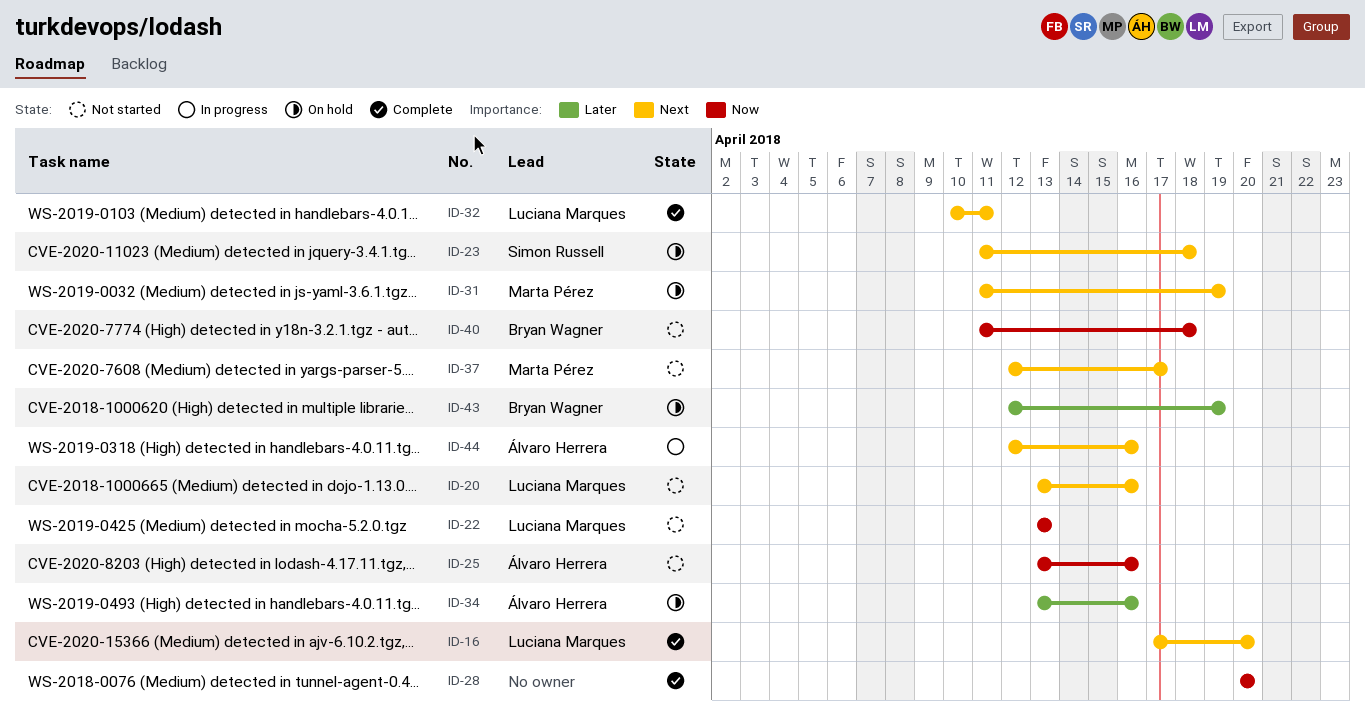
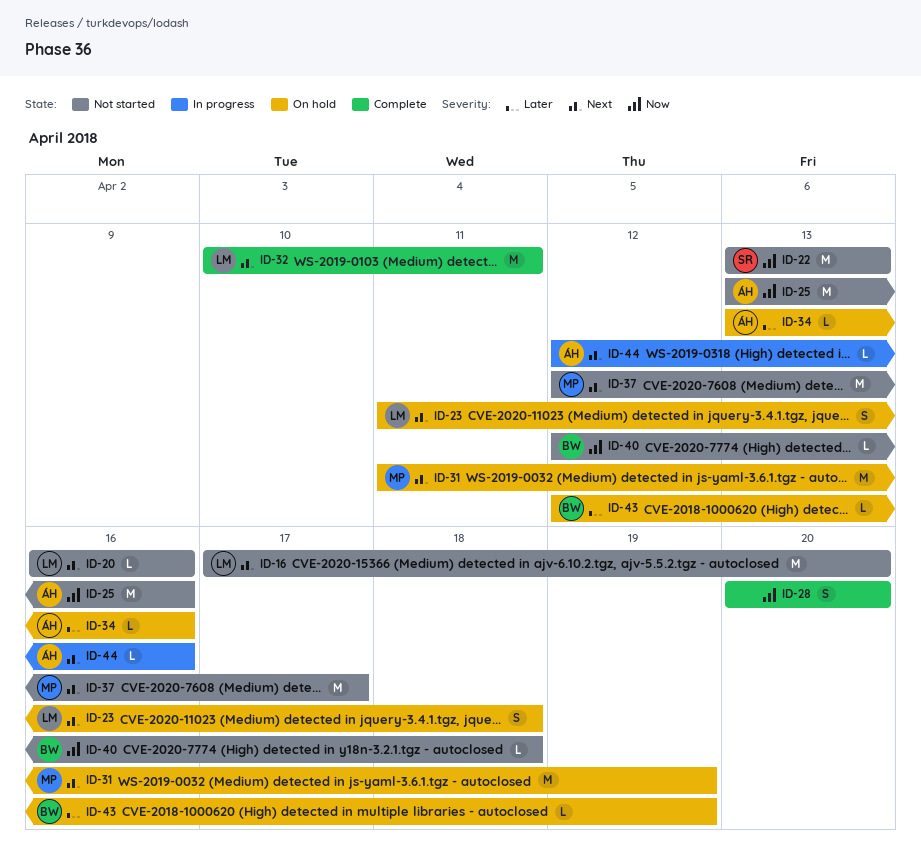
ID-16, status: Complete -> Not started
ID-20, start: Apr 13 -> Apr 16
ID-22, owner: Luciana Marques -> Simon Russell
ID-23, owner: Simon Russell -> Luciana Marques
ID-40, start: Apr 11 -> Apr 12

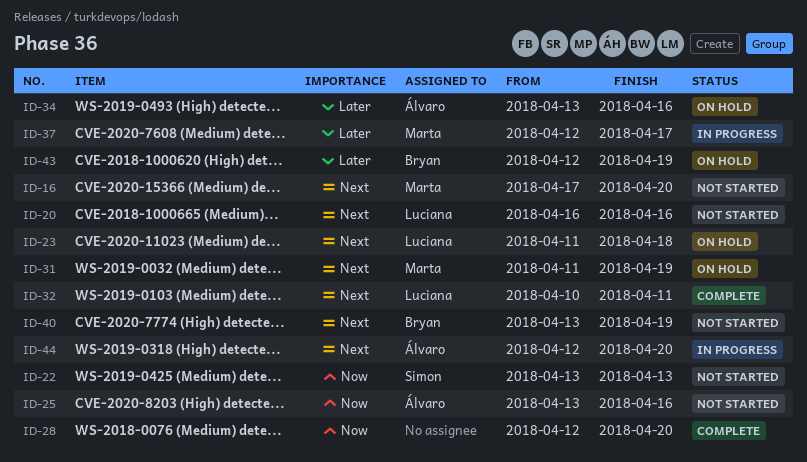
ID-16, owner: Luciana -> Marta
ID-28, start: Apr 20 -> Apr 12
ID-37, status: Not started -> In progress
ID-37, priority: Next -> Later
ID-40, priority: Now -> Next
ID-40, start: Apr 12 -> Apr 13
ID-40, due: Apr 18 -> Apr 19
ID-44, due: Apr 16 -> Apr 20

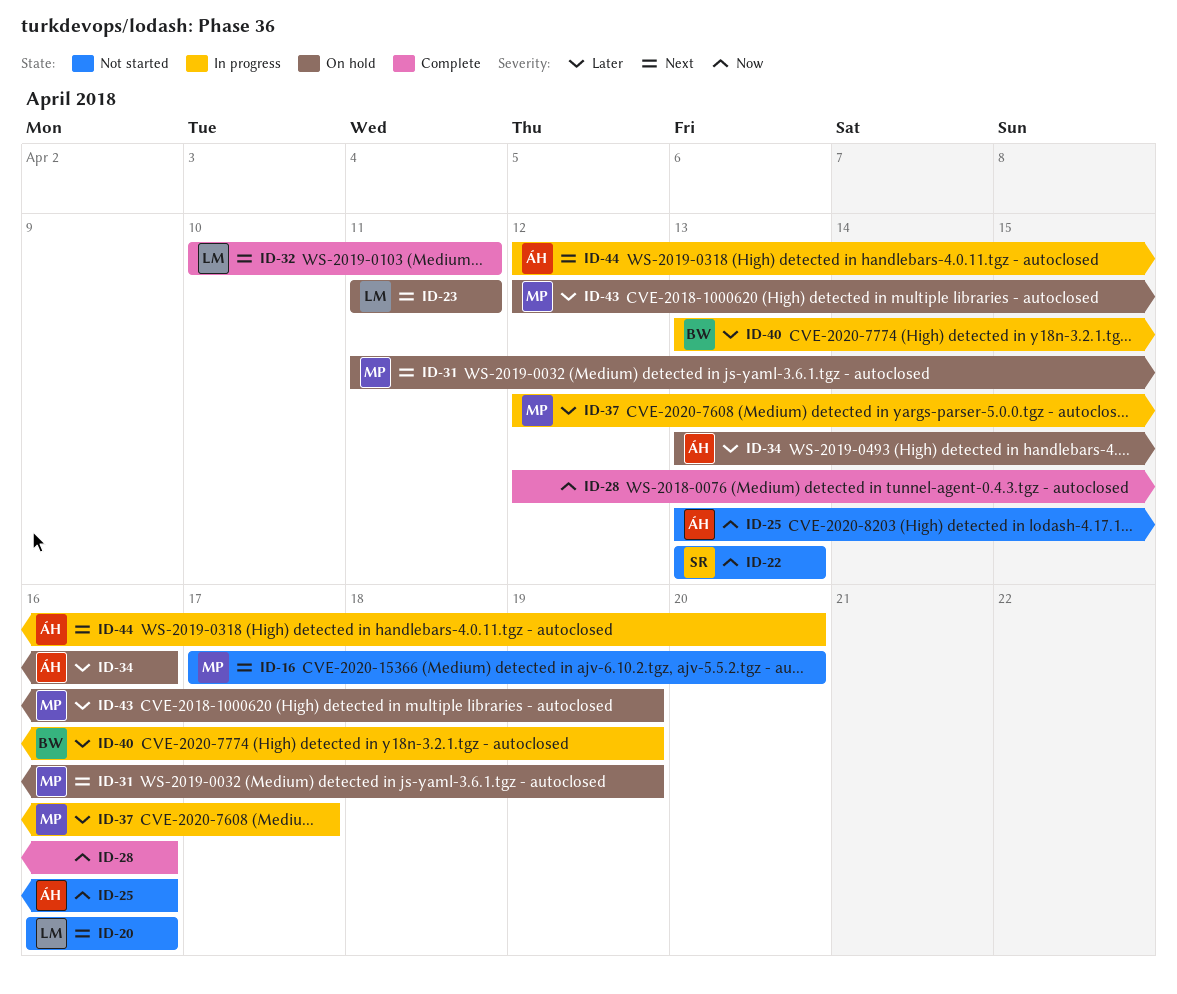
ID-23, due: Apr 18 -> Apr 11
ID-28, due: Apr 20 -> Apr 16
ID-40, status: Not started -> In progress
ID-40, priority: Next -> Later
ID-43, owner: Bryan -> Marta

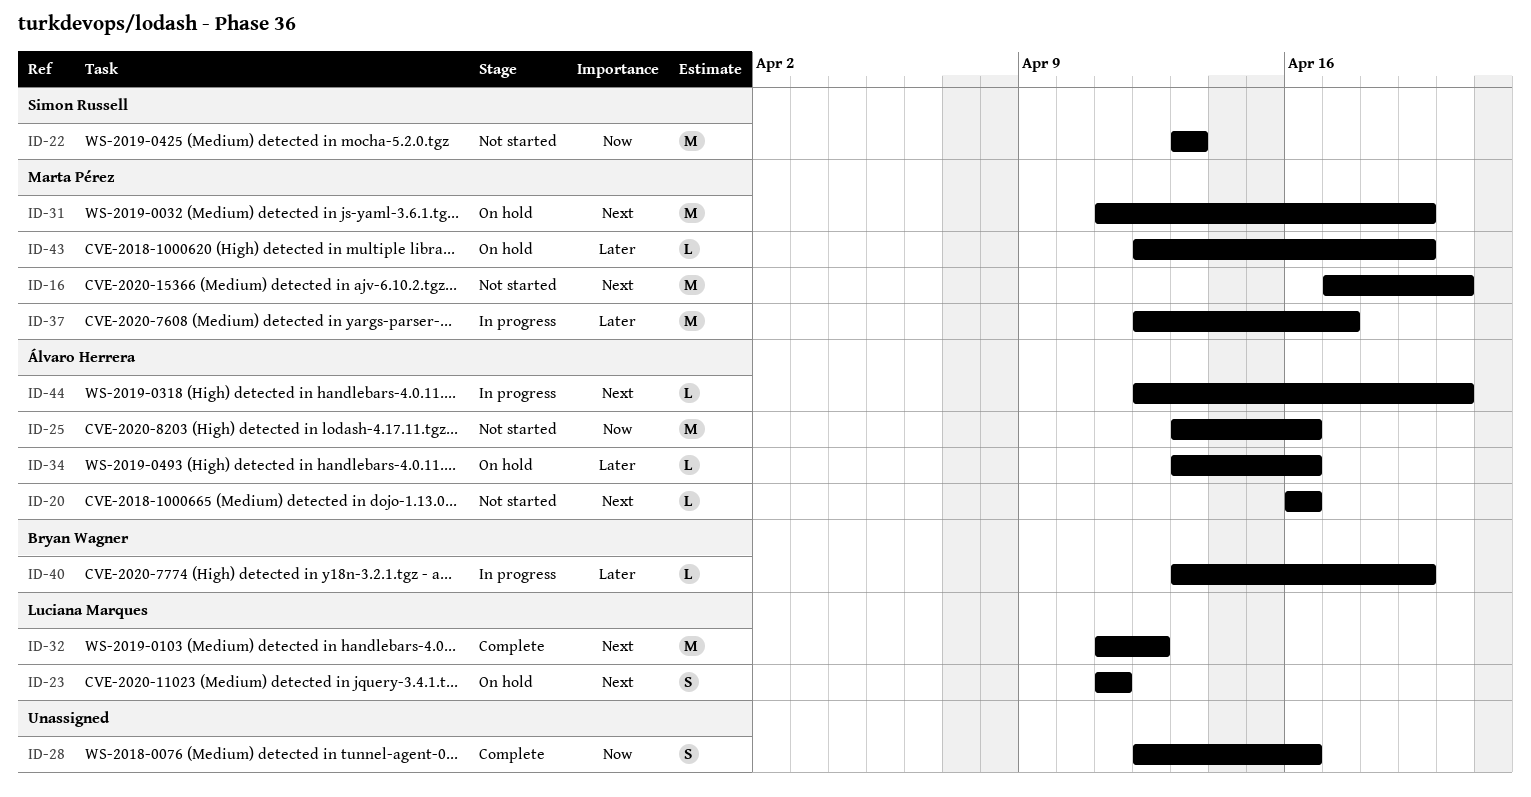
ID-20, owner: Luciana Marques -> Álvaro Herrera
ID-32, start: Apr 10 -> Apr 11
ID-32, due: Apr 11 -> Apr 12

